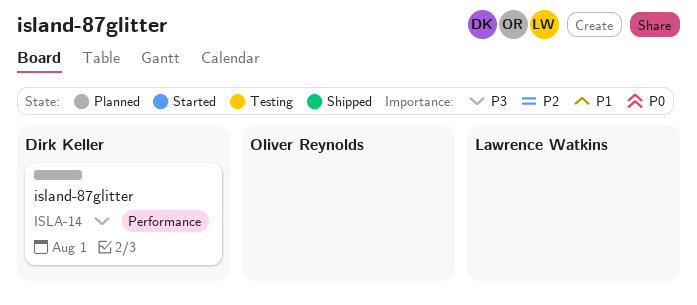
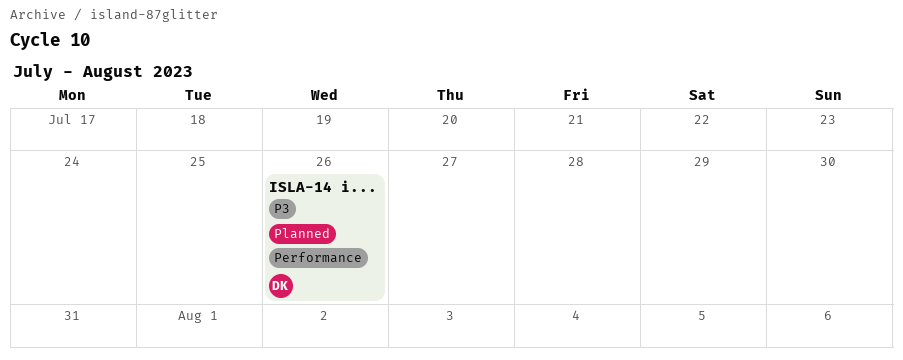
ISLA-14, due: Aug 1 -> Jul 26

